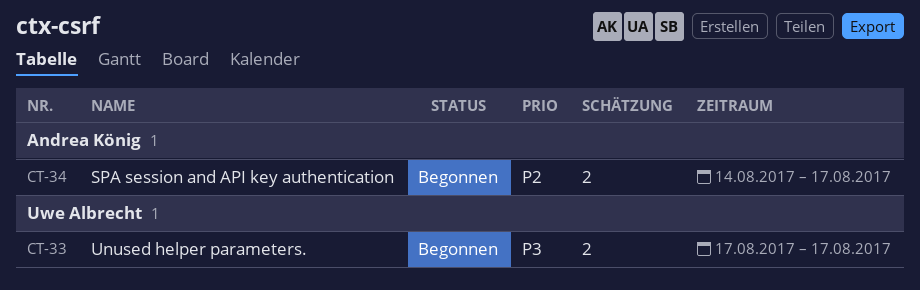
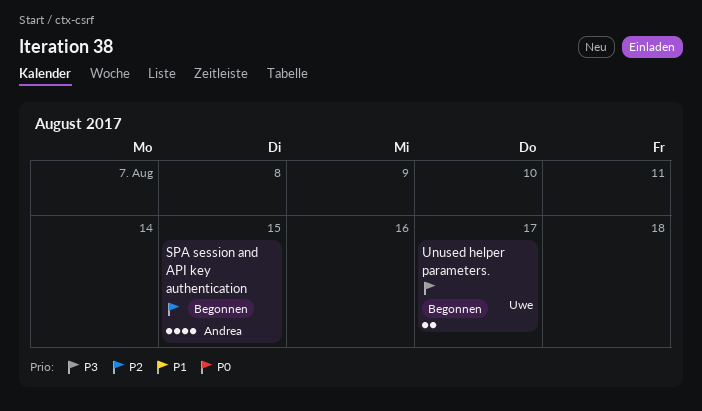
SPA session and API key authentication, estimate: 2 -> 4
SPA session and API key authentication, due: Aug 17 -> Aug 15

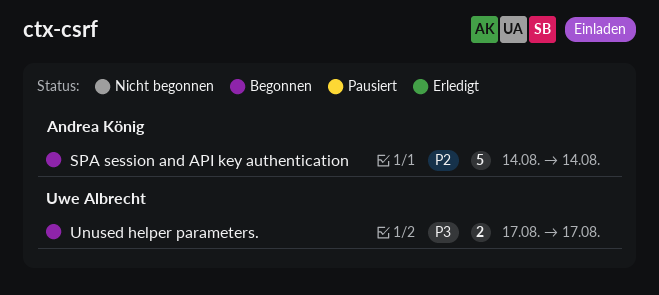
SPA session and API key authentication, estimate: 4 -> 5
SPA session and API key authentication, due: Aug 15 -> Aug 14

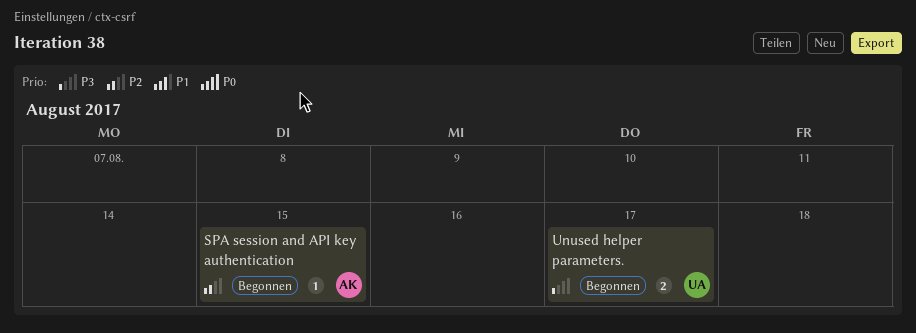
SPA session and API key authentication, estimate: 5 -> 1
SPA session and API key authentication, due: Aug 14 -> Aug 15

